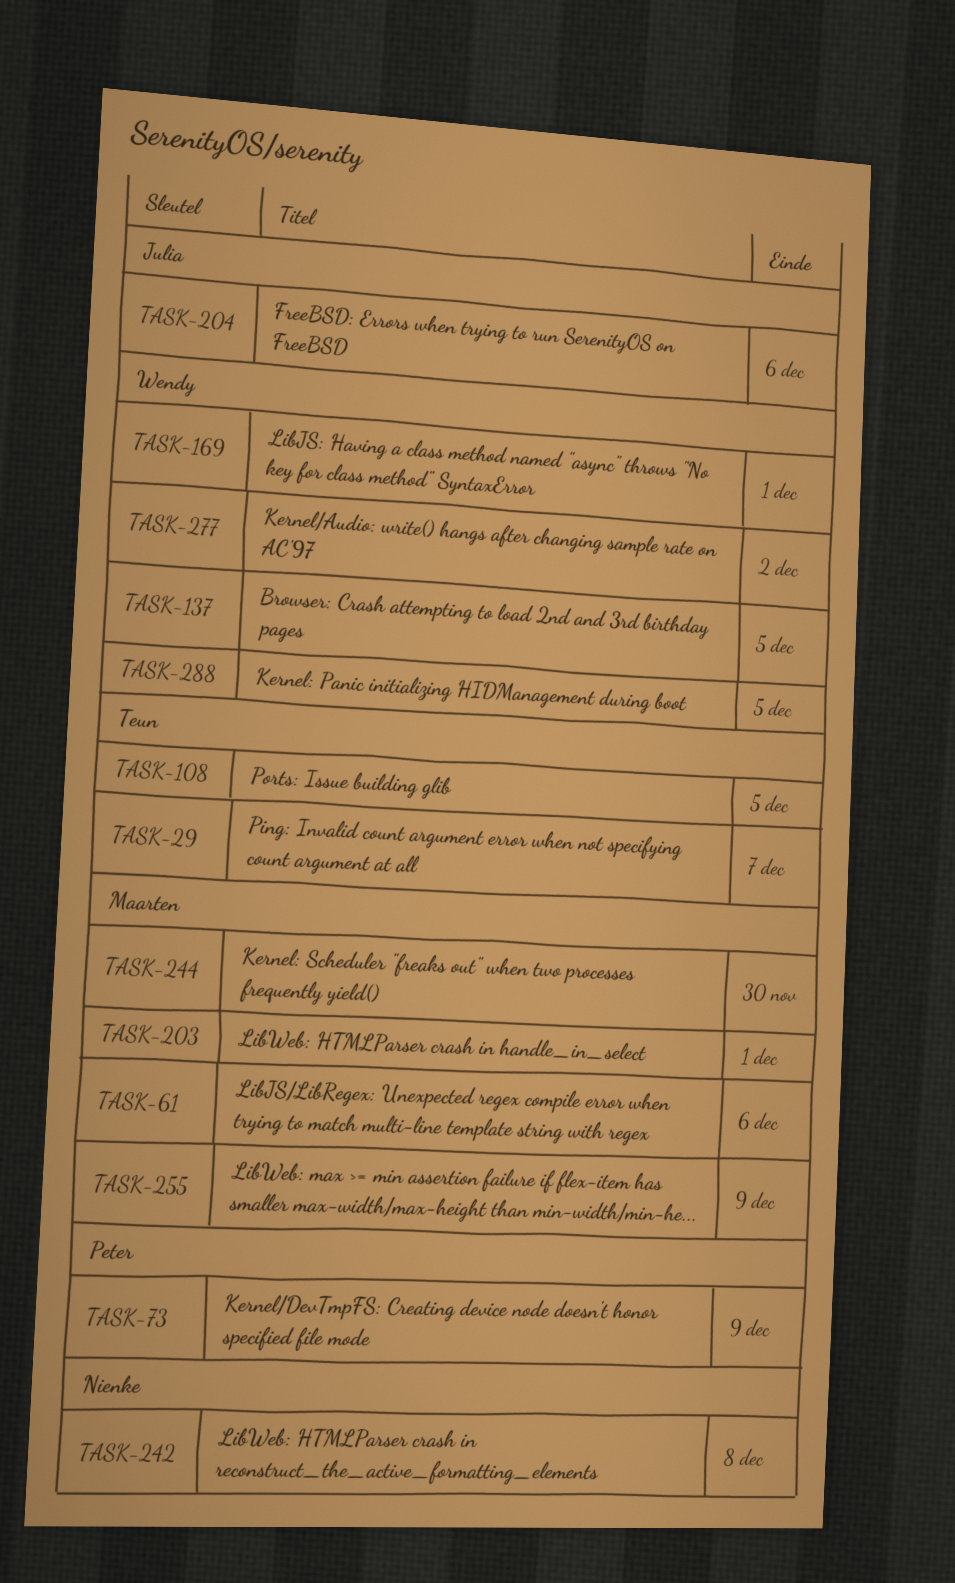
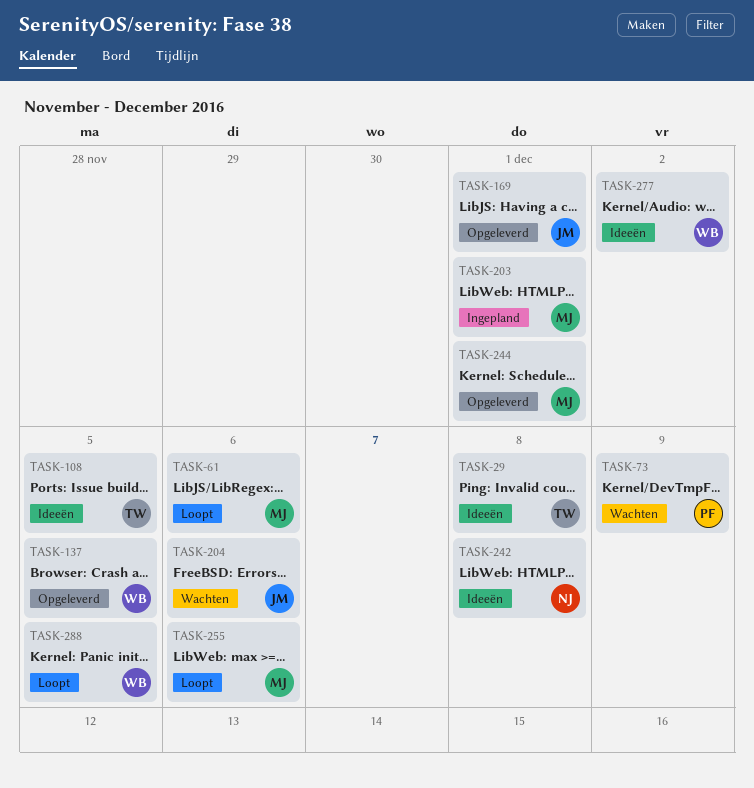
TASK-29, due: Dec 7 -> Dec 8
TASK-169, owner: Wendy -> Julia
TASK-244, due: Nov 30 -> Dec 1
TASK-255, due: Dec 9 -> Dec 6

